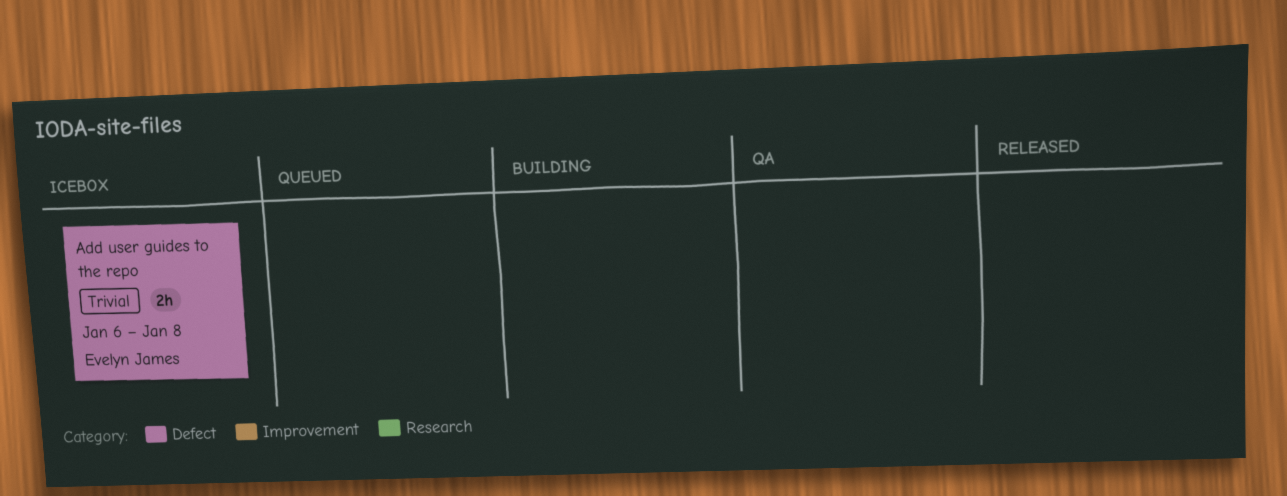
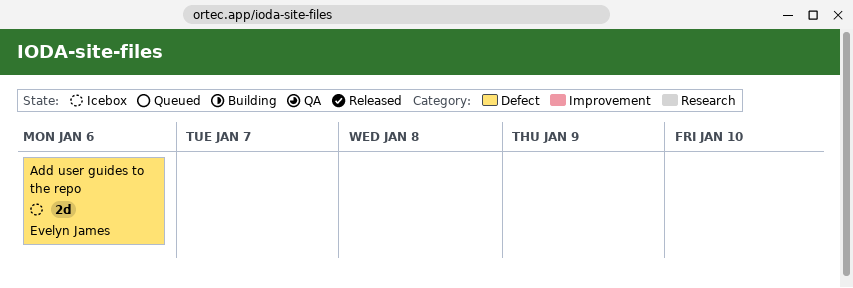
Add user guides to the repo, estimate: 2h -> 2d
Add user guides to the repo, due: Jan 8 -> Jan 6

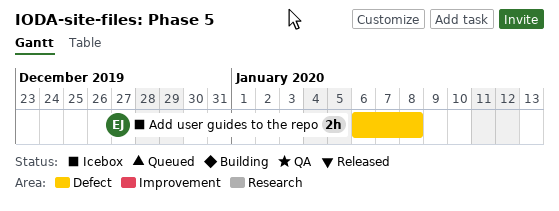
Add user guides to the repo, estimate: 2d -> 2h
Add user guides to the repo, due: Jan 6 -> Jan 8

